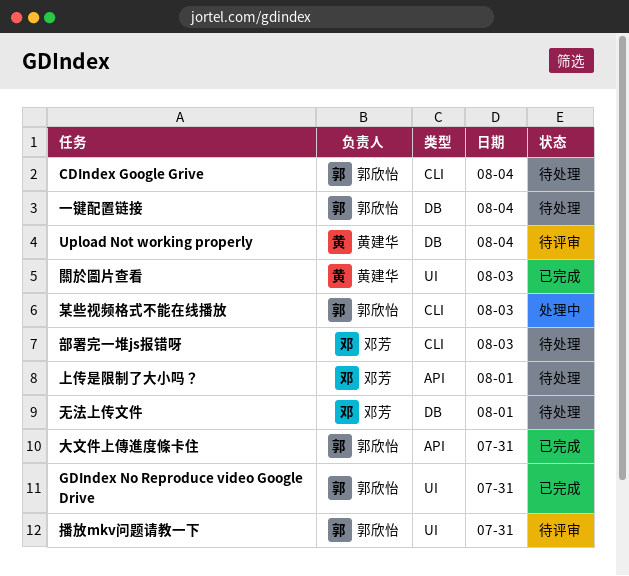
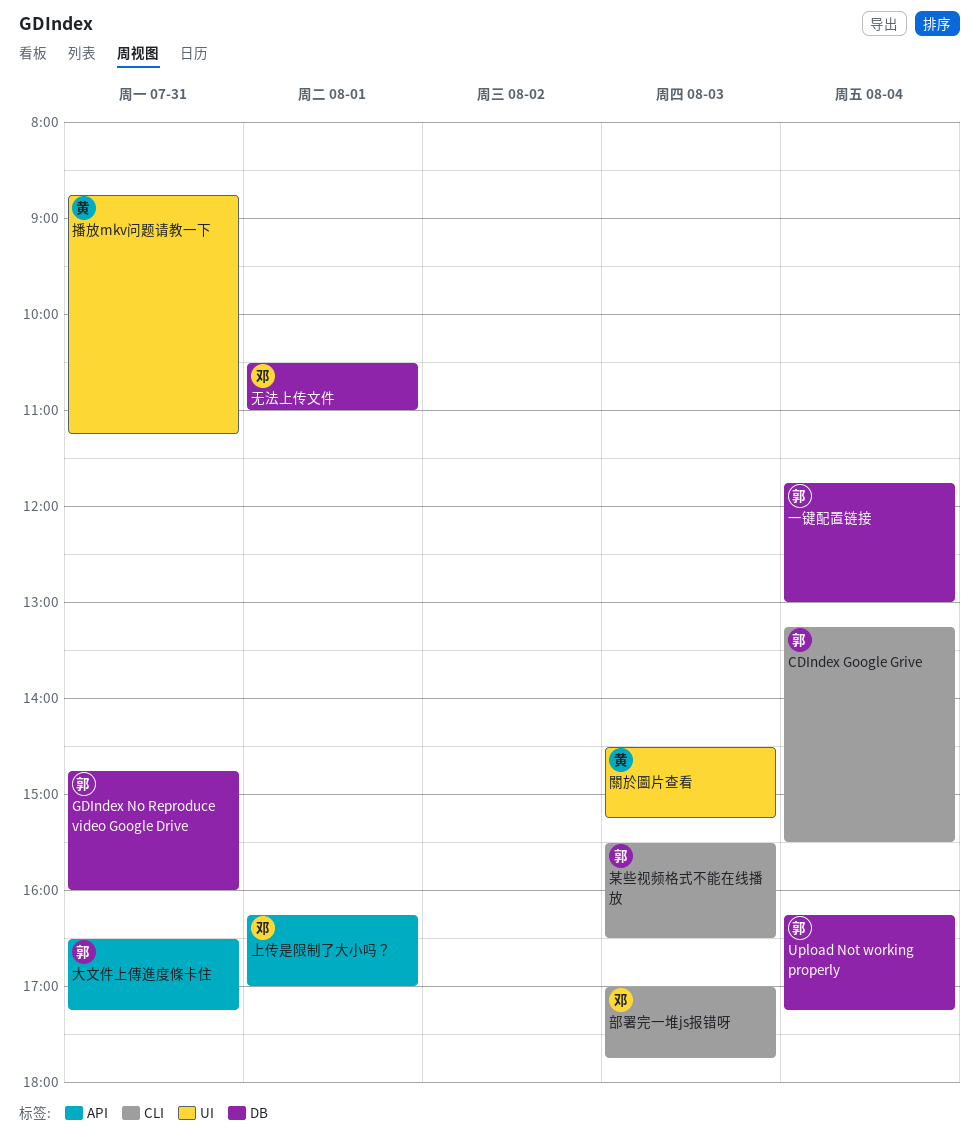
GDIndex No Reproduce video Google Drive, label: UI -> DB
Upload Not working properly, owner: 黄建华 -> 郭欣怡
播放mkv问题请教一下, owner: 郭欣怡 -> 黄建华

